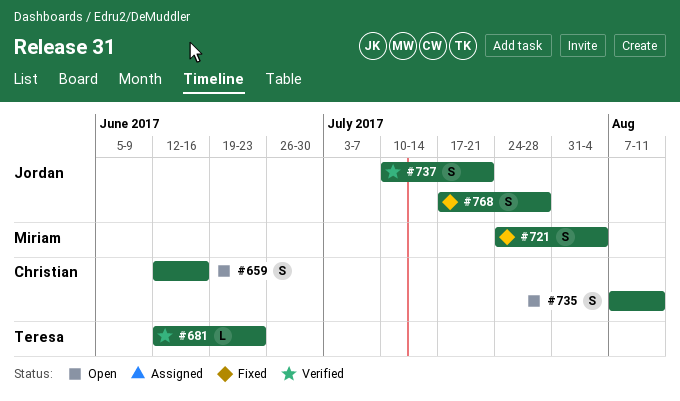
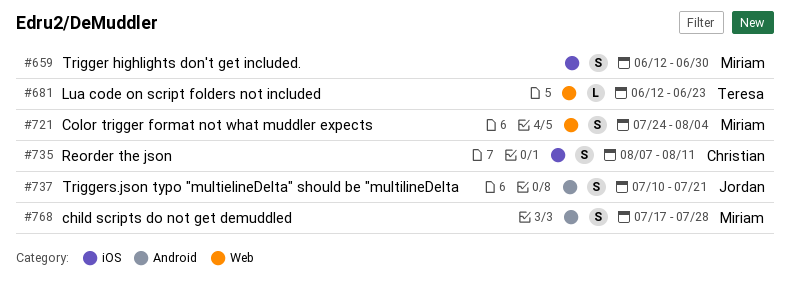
#659, owner: Christian -> Miriam
#659, due: Jun 16 -> Jun 30
#768, owner: Jordan -> Miriam

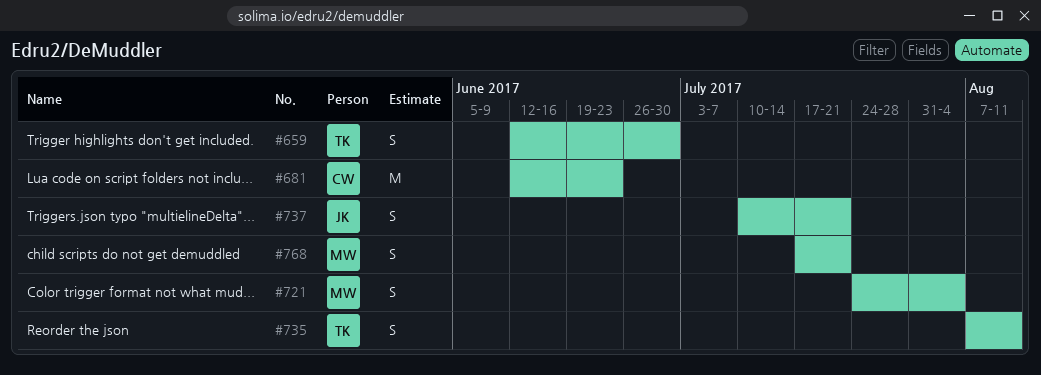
#659, owner: Miriam -> Teresa
#681, owner: Teresa -> Christian
#681, estimate: L -> M
#735, owner: Christian -> Teresa
#768, due: Jul 28 -> Jul 21

